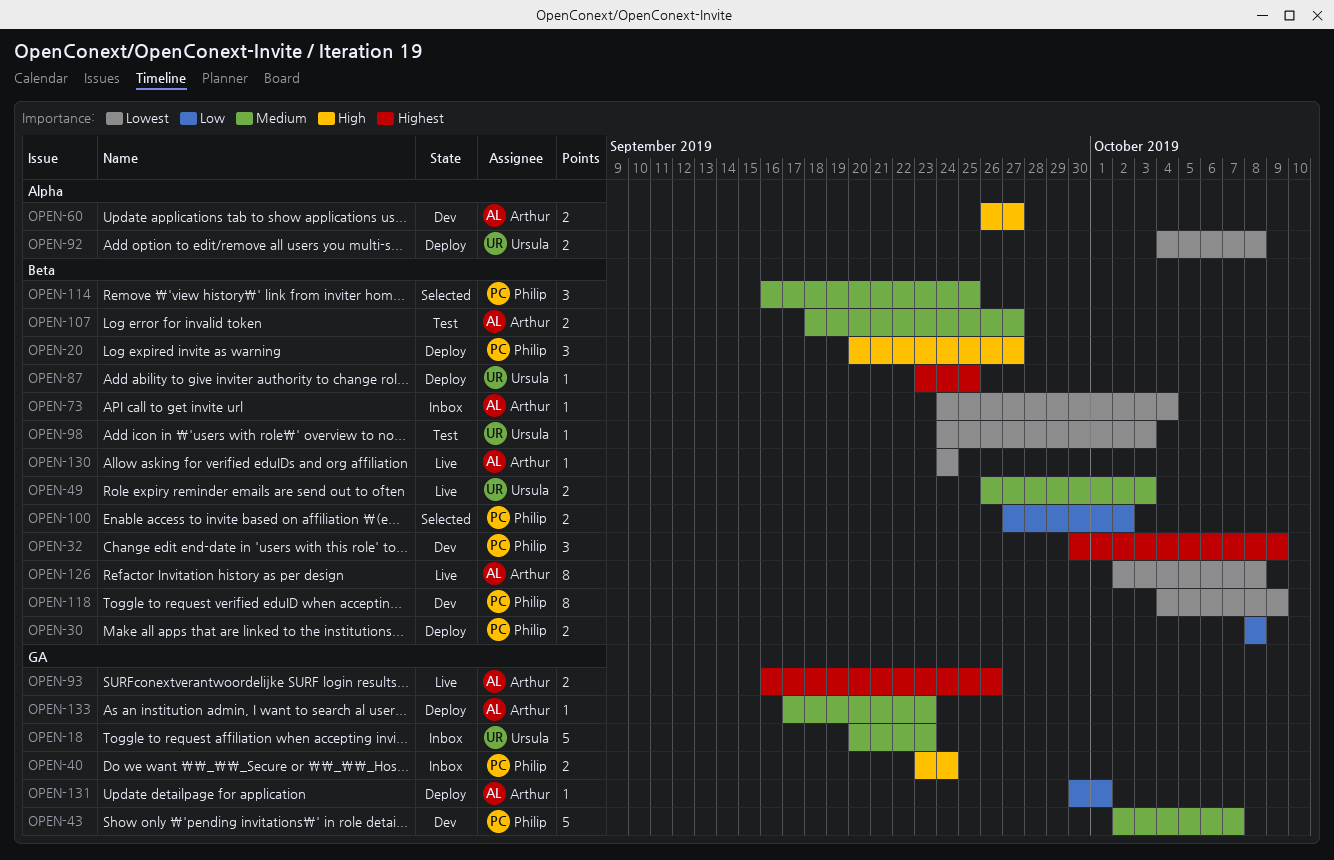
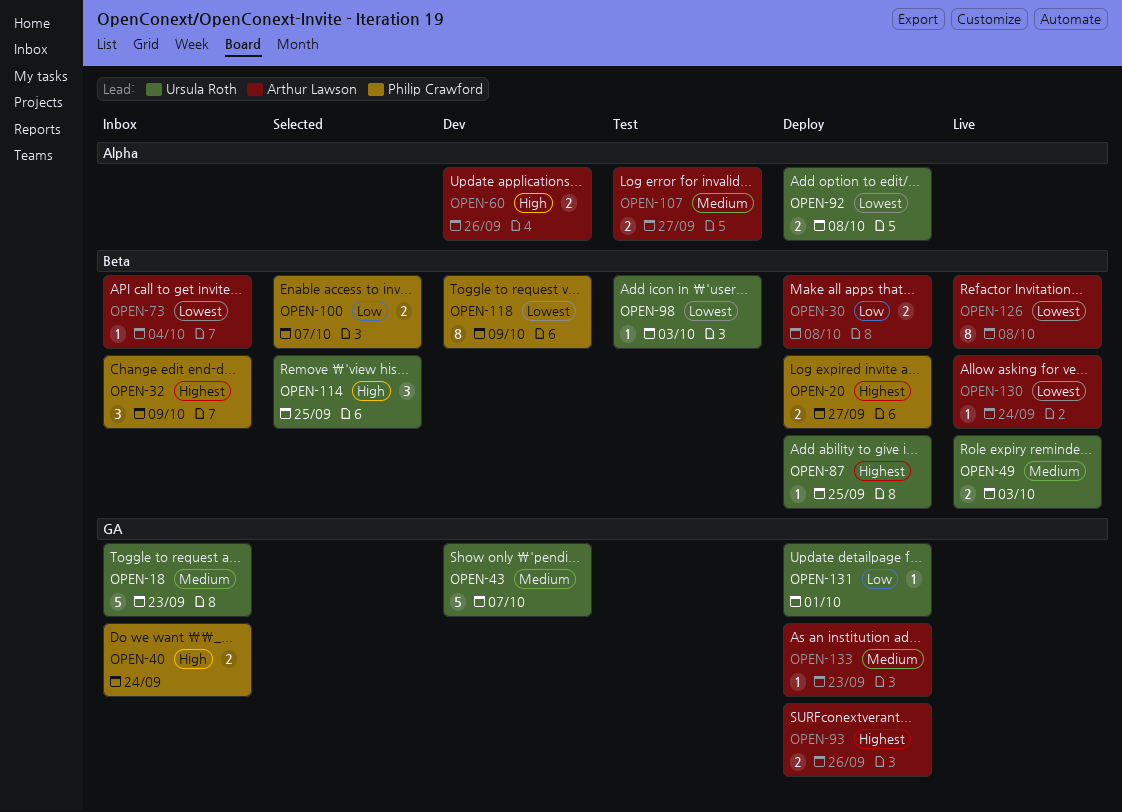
OPEN-20, priority: High -> Highest
OPEN-20, estimate: 3 -> 2
OPEN-30, owner: Philip Crawford -> Arthur Lawson
OPEN-32, status: Dev -> Inbox
OPEN-43, owner: Philip Crawford -> Ursula Roth
OPEN-60, due: Sep 27 -> Sep 26
OPEN-93, status: Live -> Deploy
OPEN-100, due: Oct 2 -> Oct 7
OPEN-107, label: Beta -> Alpha
OPEN-114, owner: Philip Crawford -> Ursula Roth
OPEN-114, priority: Medium -> High
OPEN-131, owner: Arthur Lawson -> Ursula Roth

